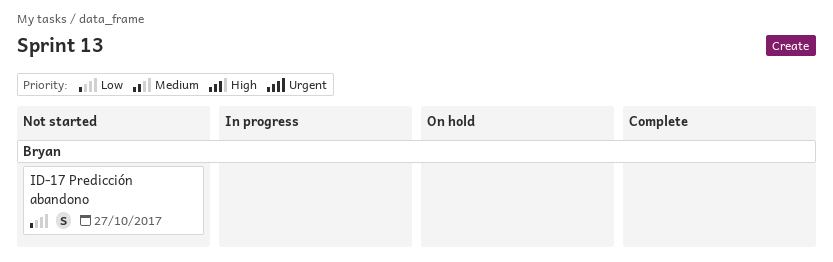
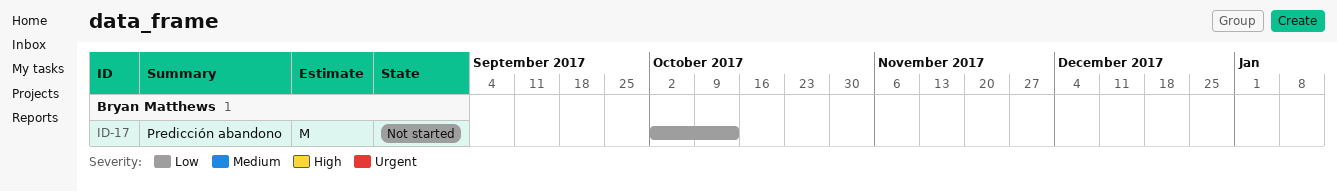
ID-17, estimate: S -> M
ID-17, due: Oct 27 -> Oct 13

